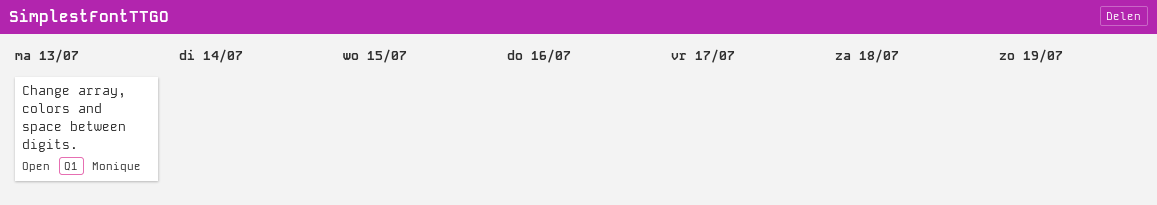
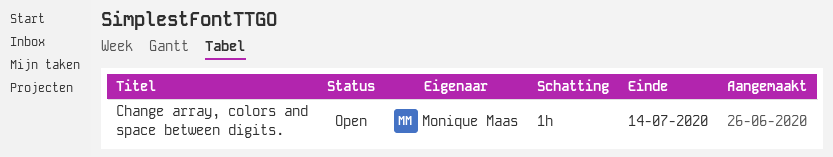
Change array, colors and space between digits., due: Jul 13 -> Jul 14

